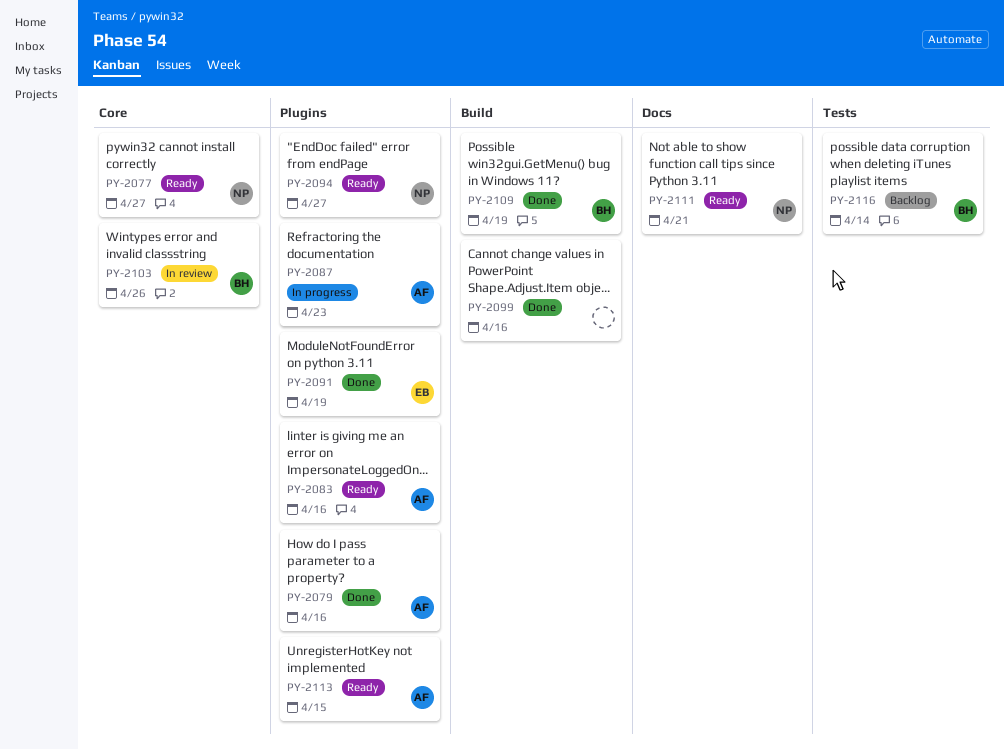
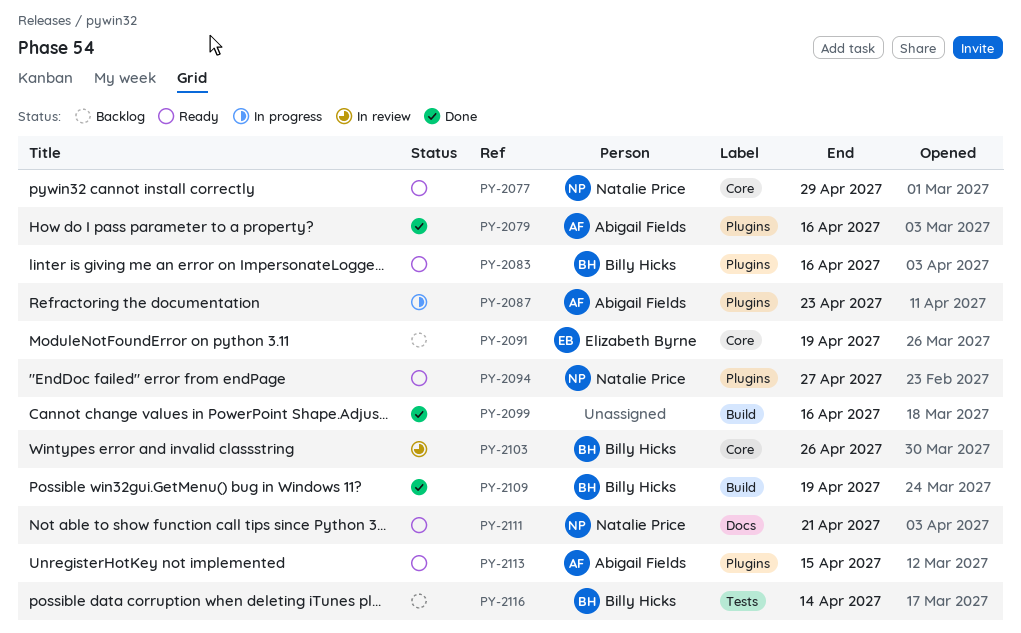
PY-2077, due: Apr 27 -> Apr 29
PY-2083, owner: Abigail Fields -> Billy Hicks
PY-2091, status: Done -> Backlog
PY-2091, label: Plugins -> Core

